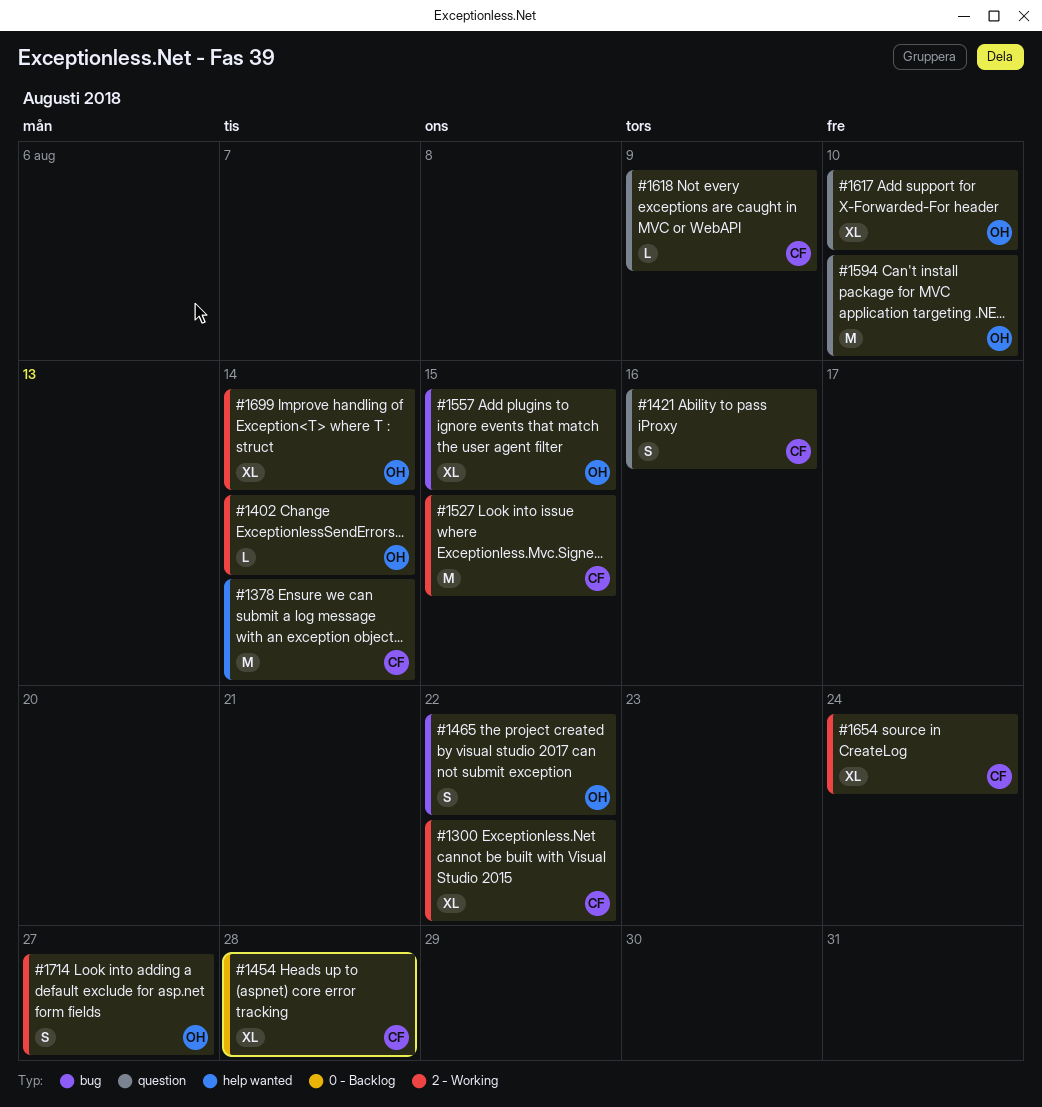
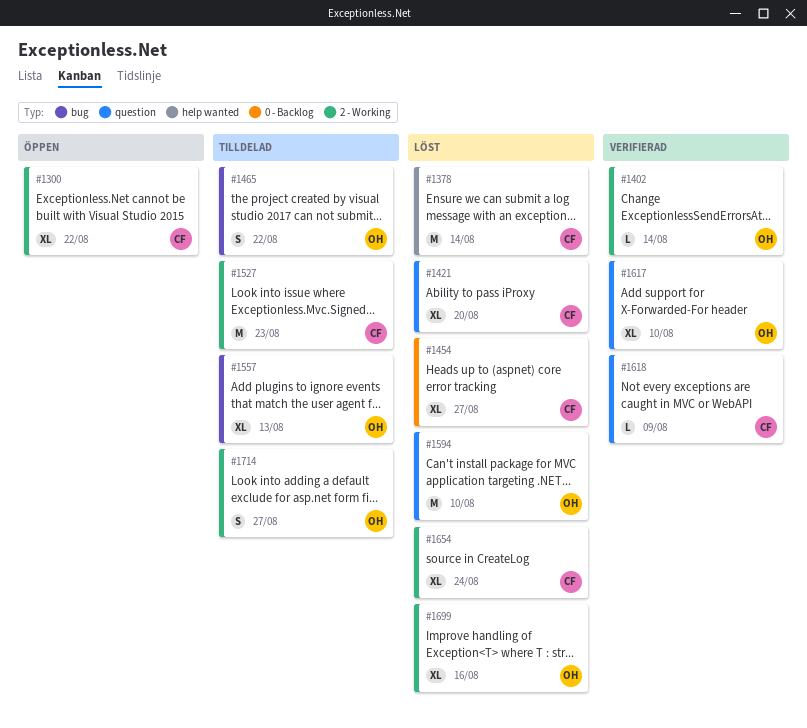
#1421, estimate: S -> XL
#1421, due: Aug 16 -> Aug 20
#1454, due: Aug 28 -> Aug 27
#1527, due: Aug 15 -> Aug 23
#1557, due: Aug 15 -> Aug 13
#1699, due: Aug 14 -> Aug 16

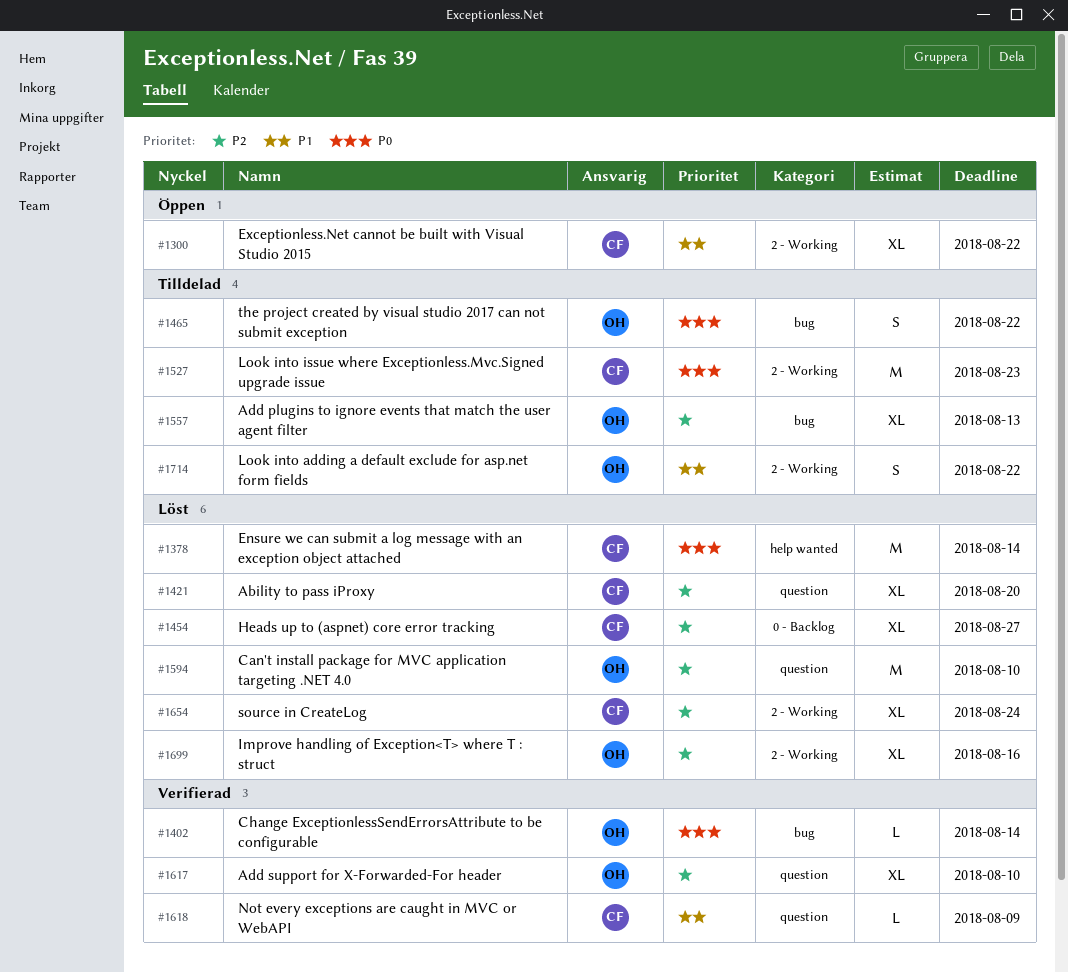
#1402, label: 2 - Working -> bug
#1714, due: Aug 27 -> Aug 22

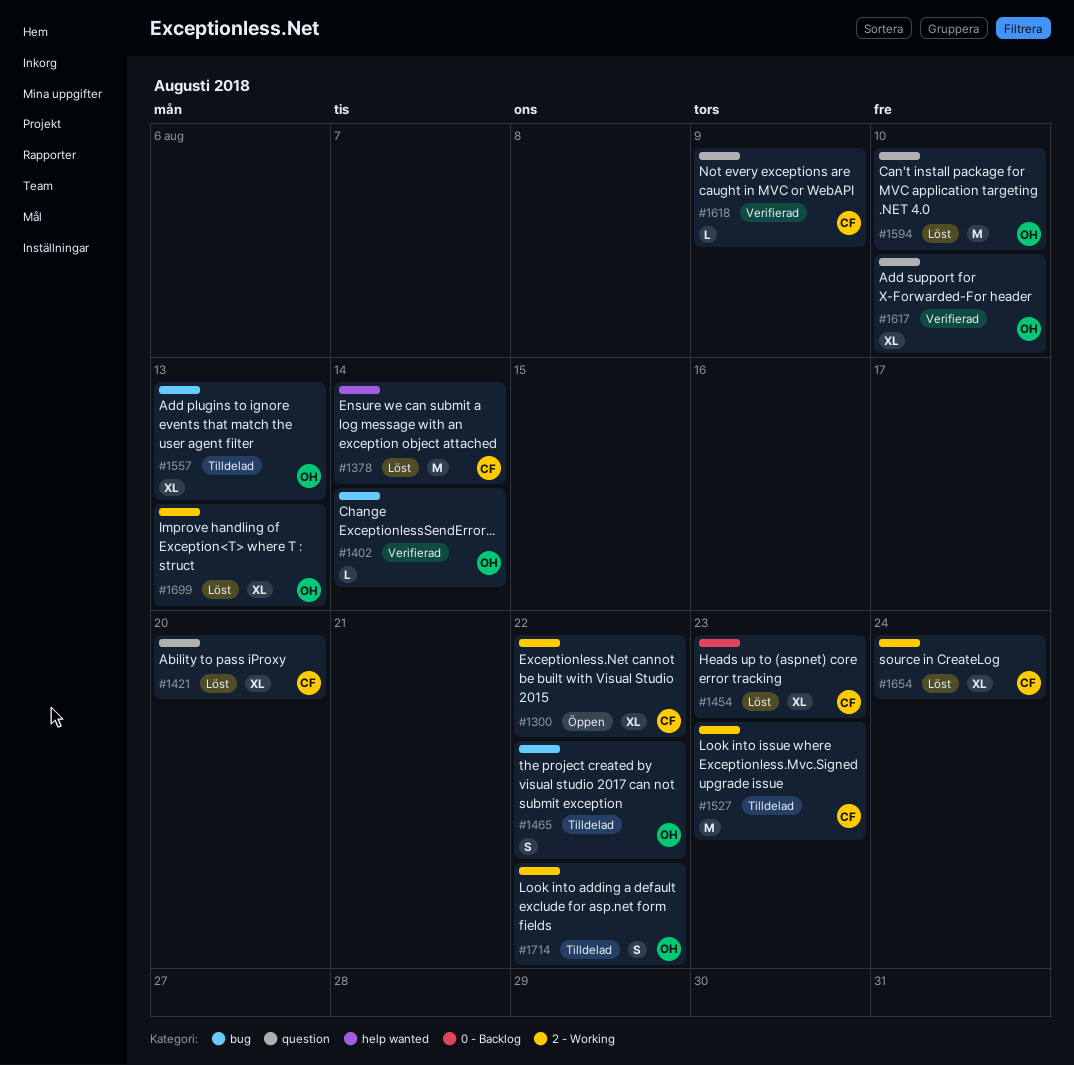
#1454, due: Aug 27 -> Aug 23
#1699, due: Aug 16 -> Aug 13

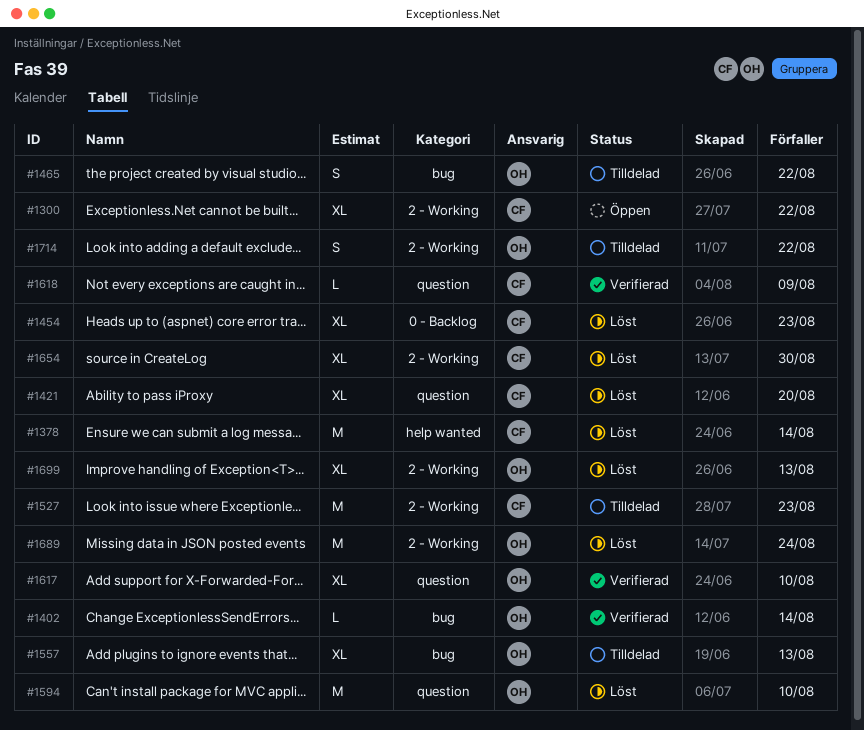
#1654, due: Aug 24 -> Aug 30
#1689: none -> present

